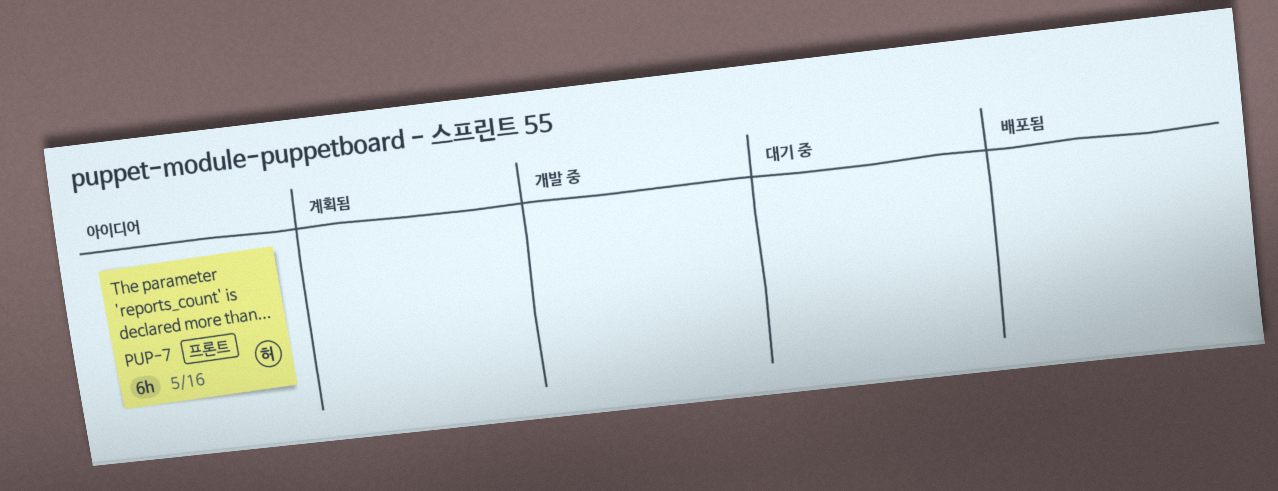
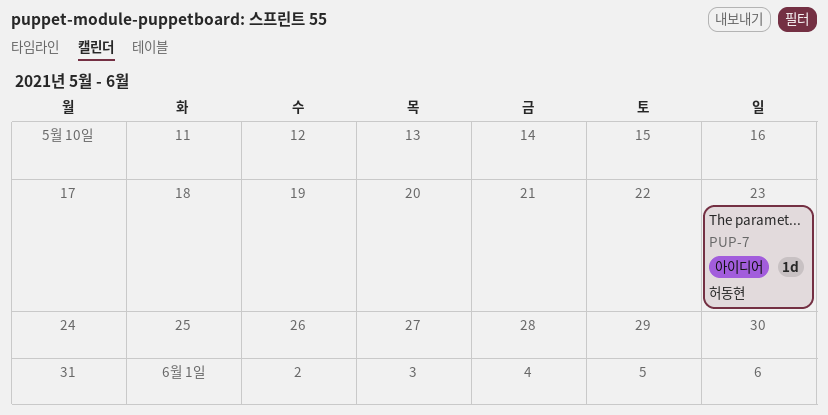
PUP-7, estimate: 6h -> 1d
PUP-7, due: May 16 -> May 23

